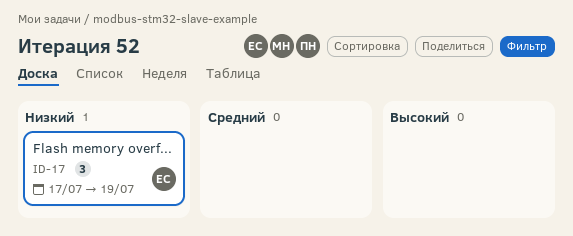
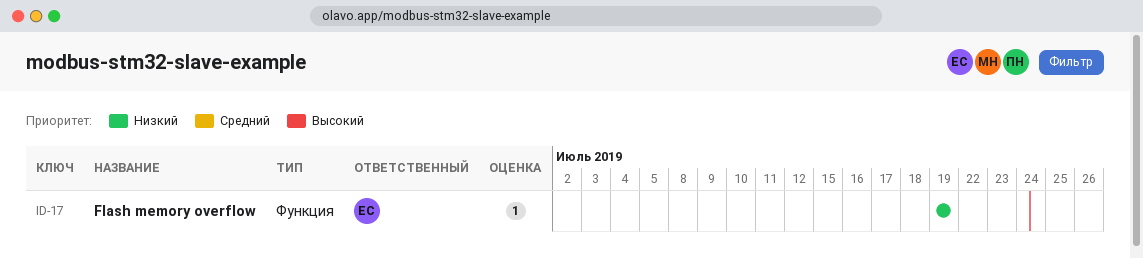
ID-17, estimate: 3 -> 1
ID-17, start: Jul 17 -> Jul 19

